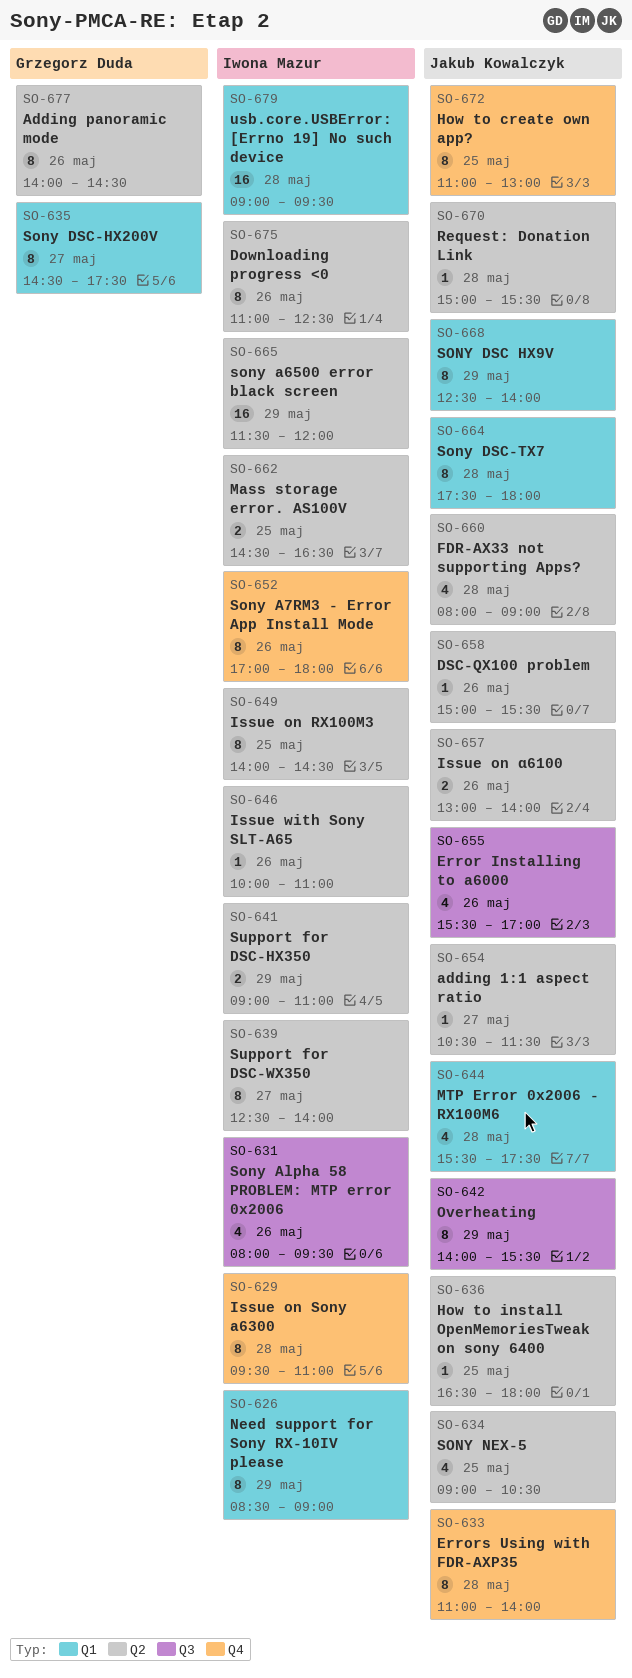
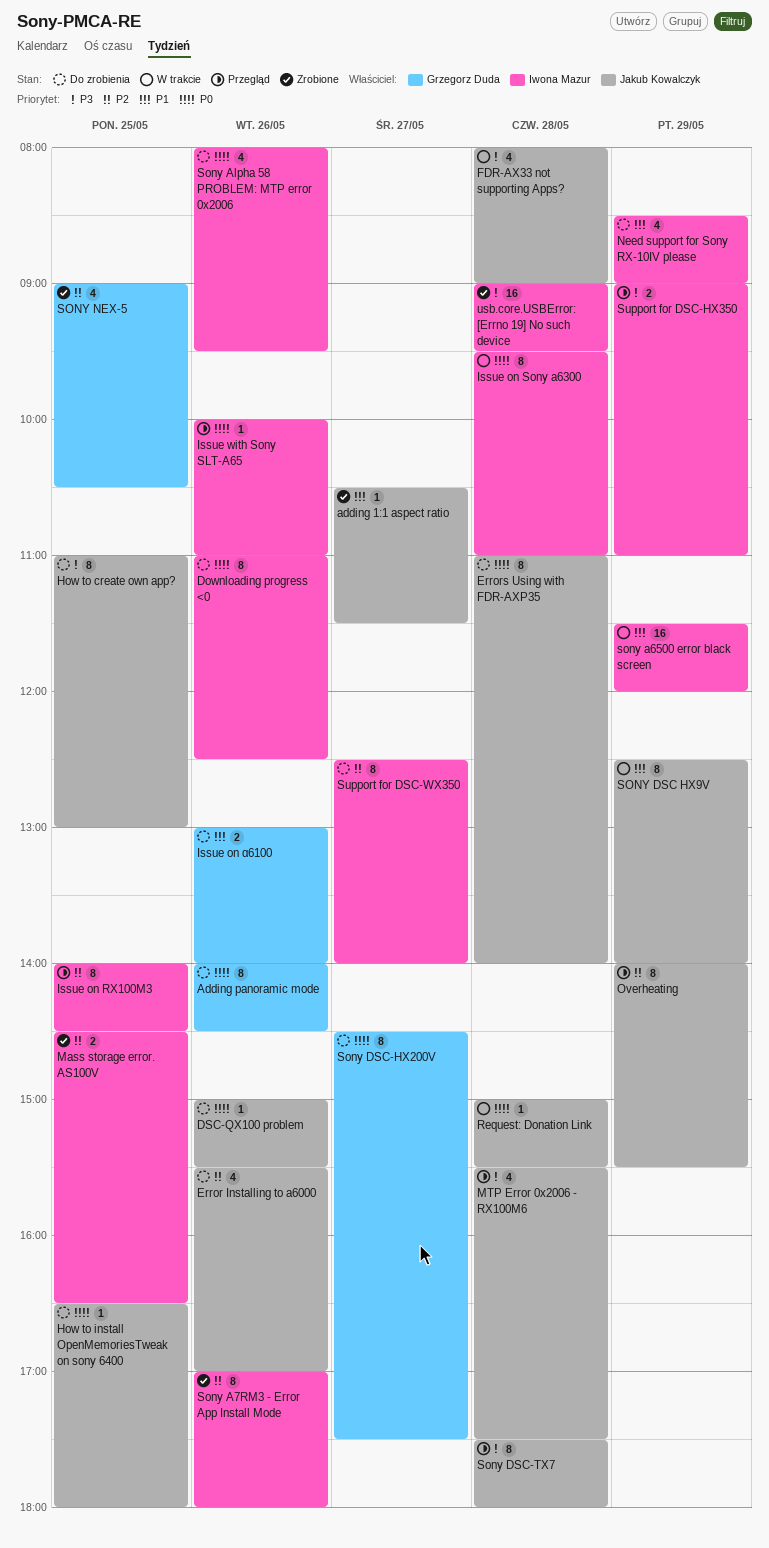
Issue on ɑ6100, owner: Jakub Kowalczyk -> Grzegorz Duda
Need support for Sony RX-10IV please, estimate: 8 -> 4
SONY NEX-5, owner: Jakub Kowalczyk -> Grzegorz Duda

